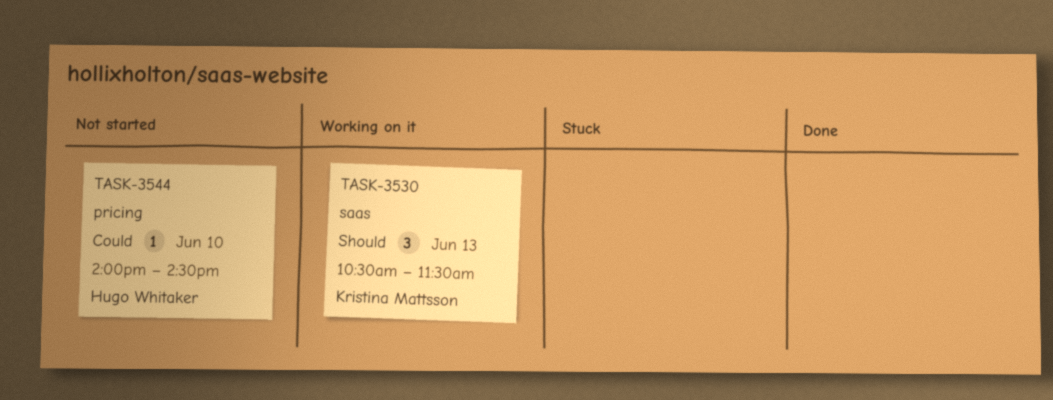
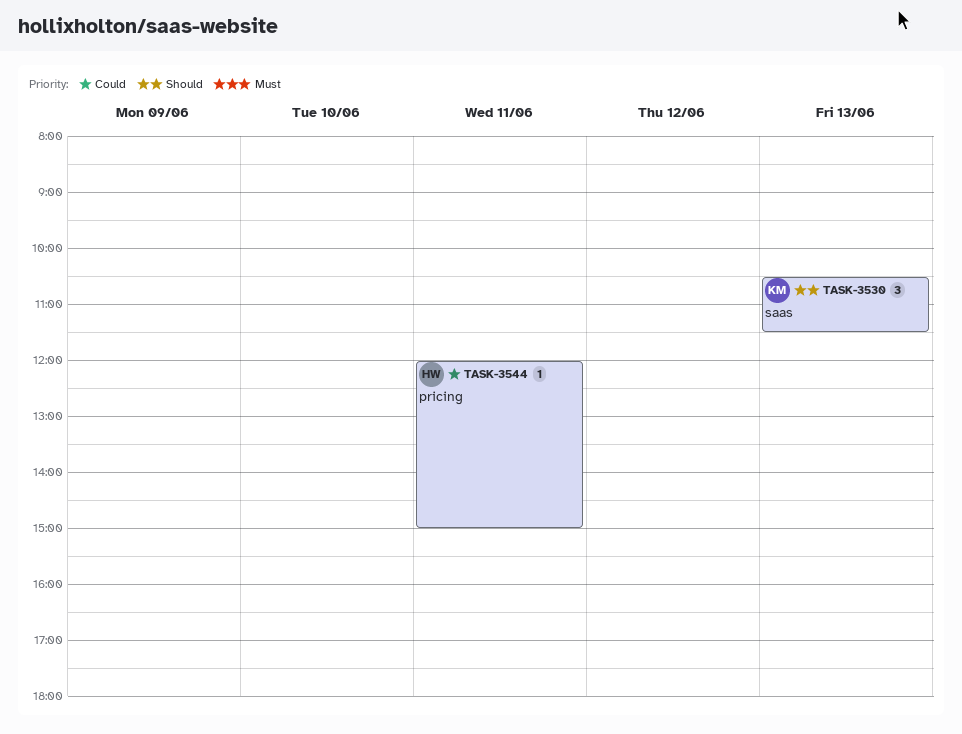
TASK-3544, day: Jun 10 -> Jun 11
TASK-3544, begins: 14:00 -> 12:00
TASK-3544, ends: 14:30 -> 15:00

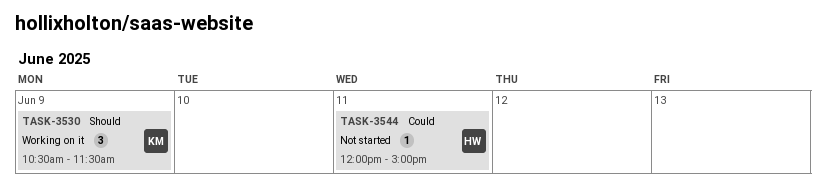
TASK-3530, day: Jun 13 -> Jun 9

